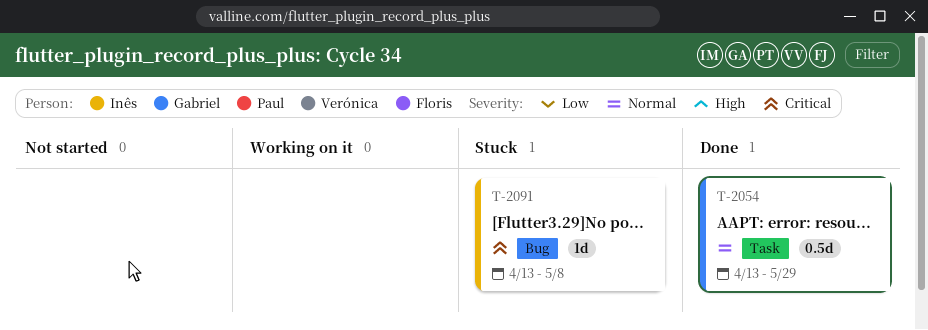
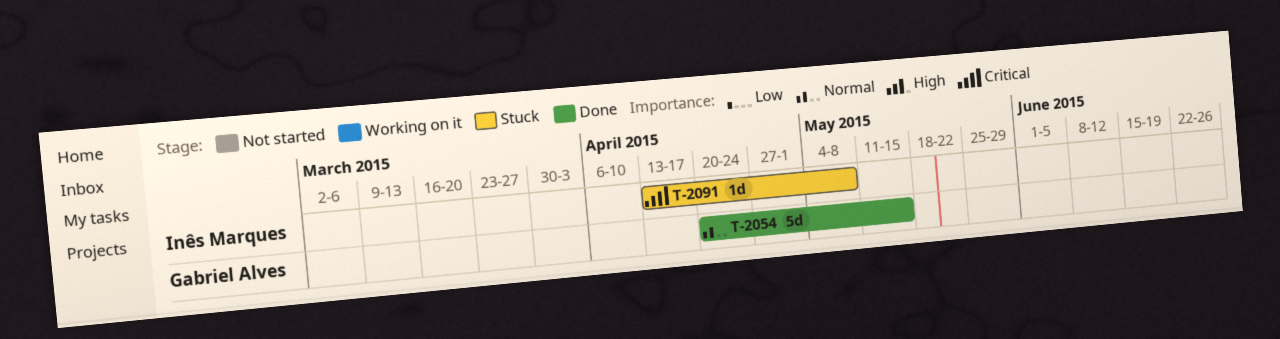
T-2054, estimate: 0.5d -> 5d
T-2054, start: Apr 13 -> Apr 20
T-2054, due: May 29 -> May 15

